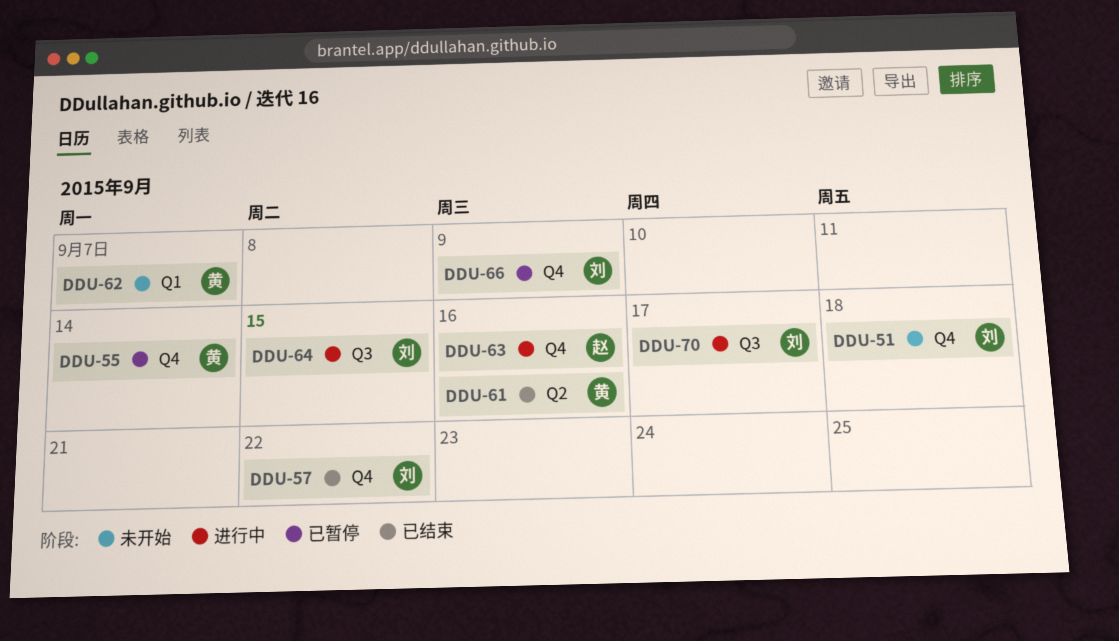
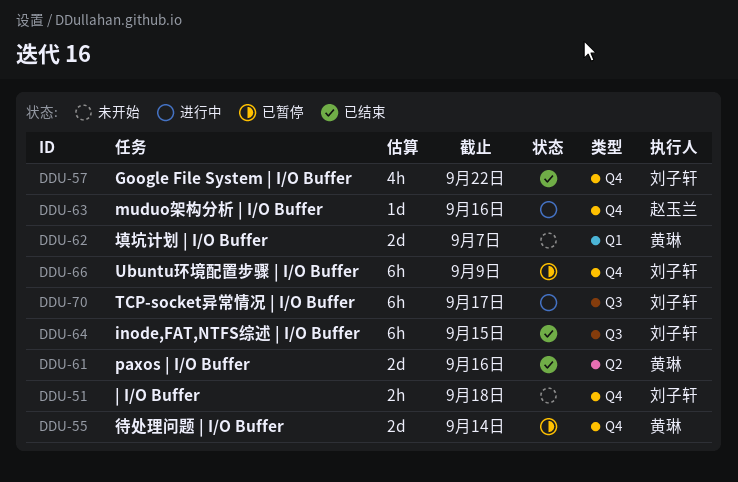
DDU-64, status: 进行中 -> 已结束

